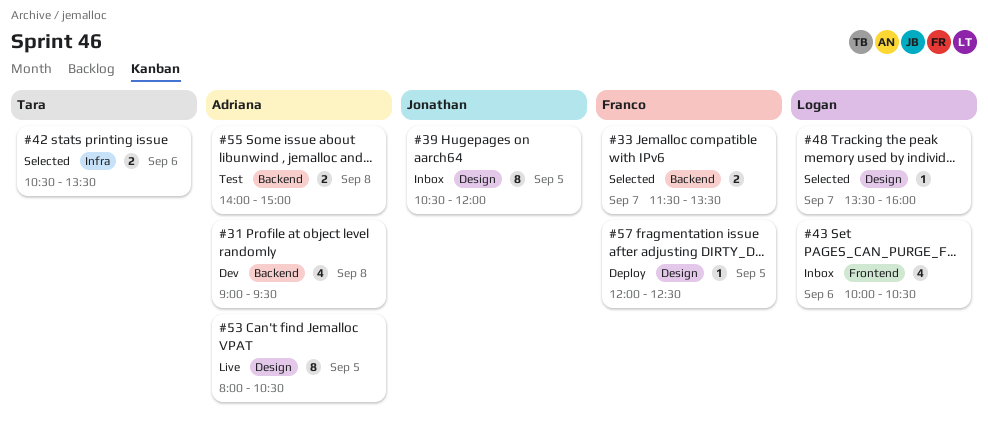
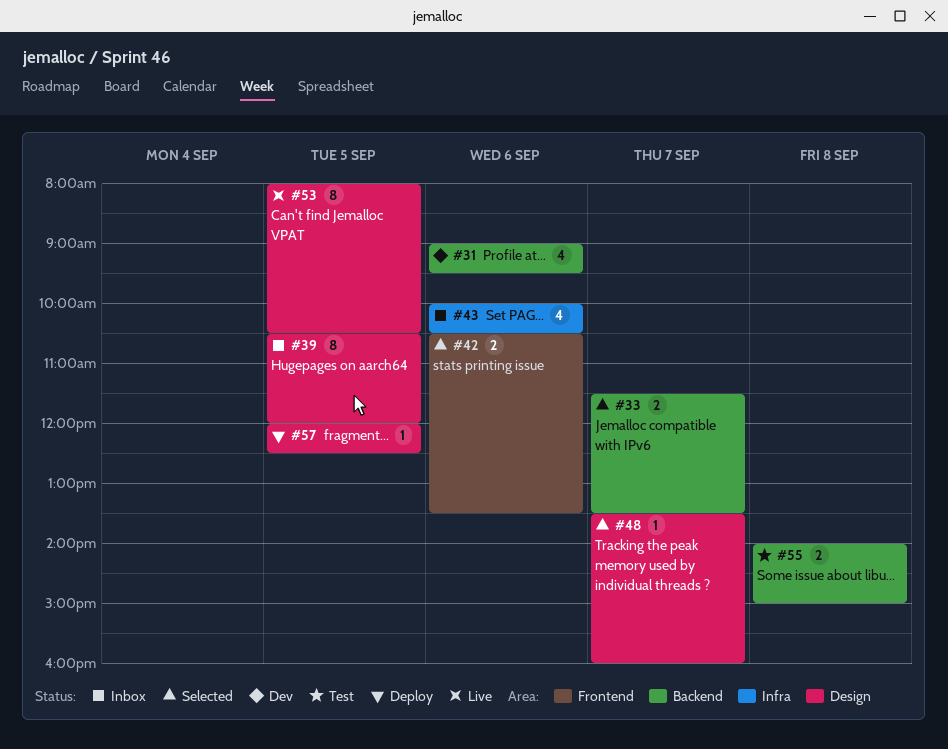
#31, day: Sep 8 -> Sep 6
#42, label: Infra -> Frontend
#43, label: Frontend -> Infra

